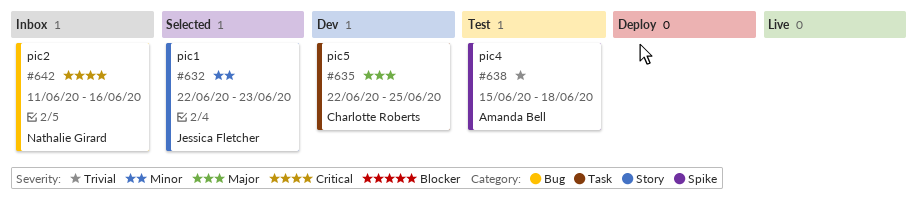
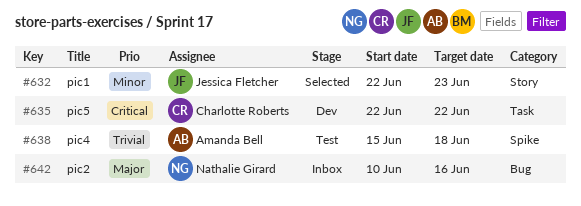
#635, priority: Major -> Critical
#635, due: Jun 25 -> Jun 22
#642, priority: Critical -> Major
#642, start: Jun 11 -> Jun 10

